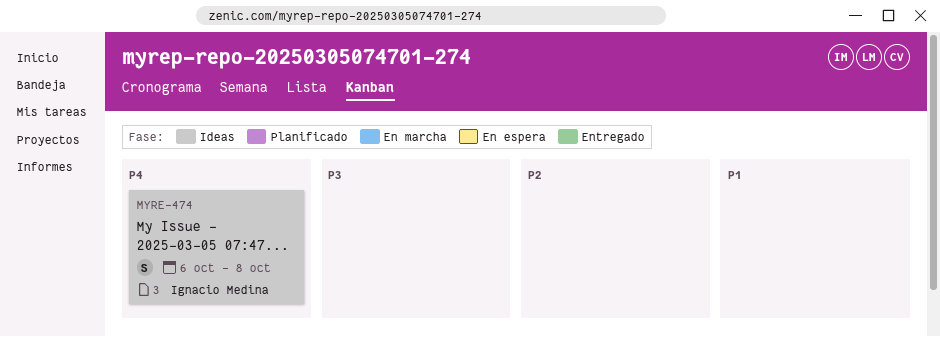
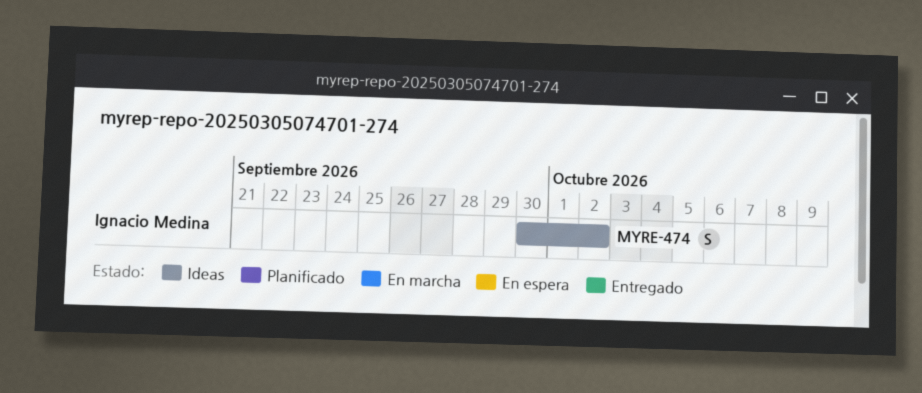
MYRE-474, start: Oct 6 -> Sep 30
MYRE-474, due: Oct 8 -> Oct 2

